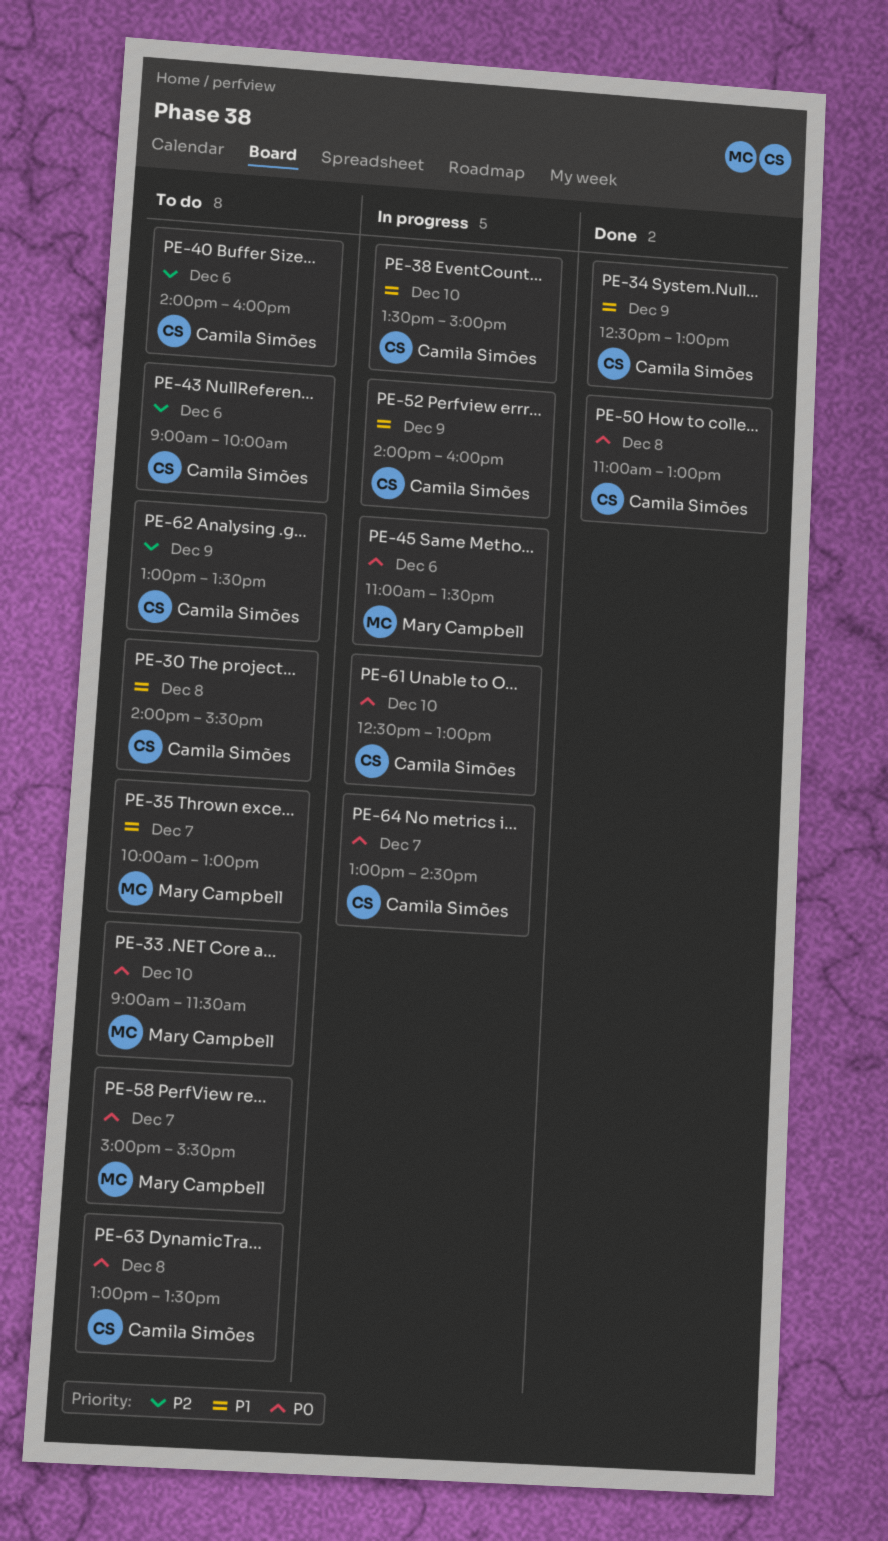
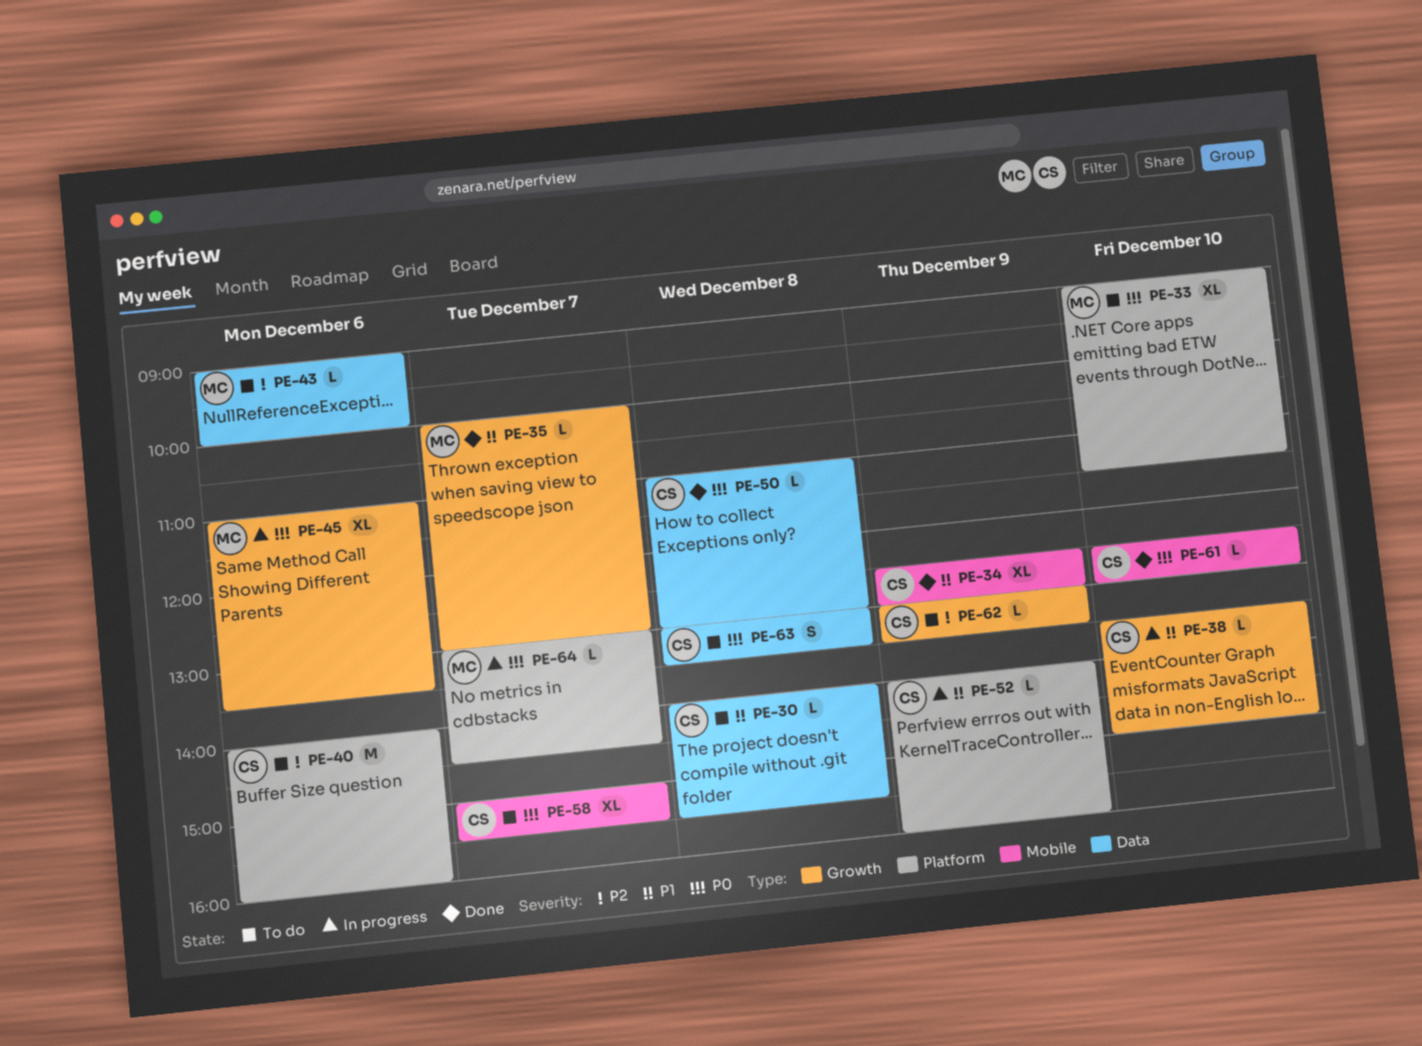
PE-35, status: To do -> Done
PE-43, owner: Camila Simões -> Mary Campbell
PE-58, owner: Mary Campbell -> Camila Simões
PE-61, status: In progress -> Done
PE-64, owner: Camila Simões -> Mary Campbell

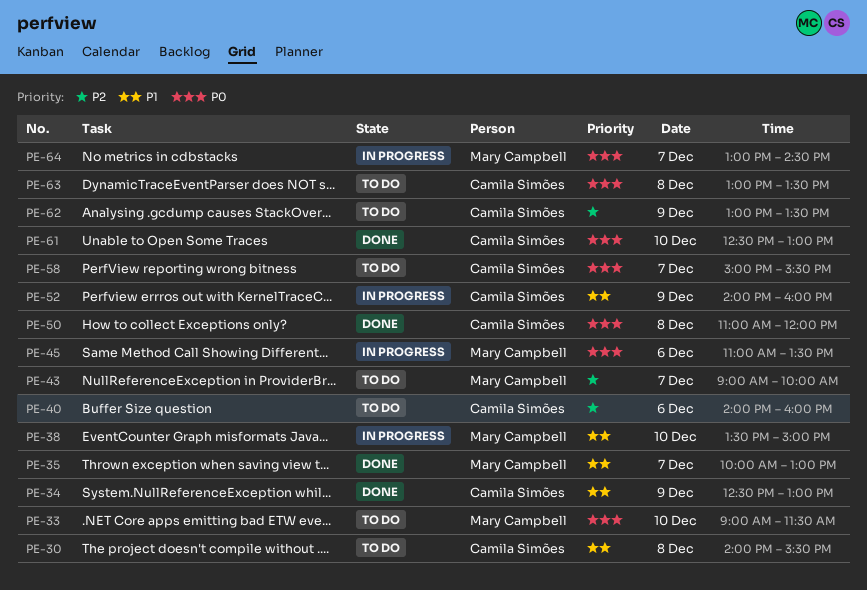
PE-38, owner: Camila Simões -> Mary Campbell
PE-43, day: Dec 6 -> Dec 7
PE-50, ends: 13:00 -> 12:00

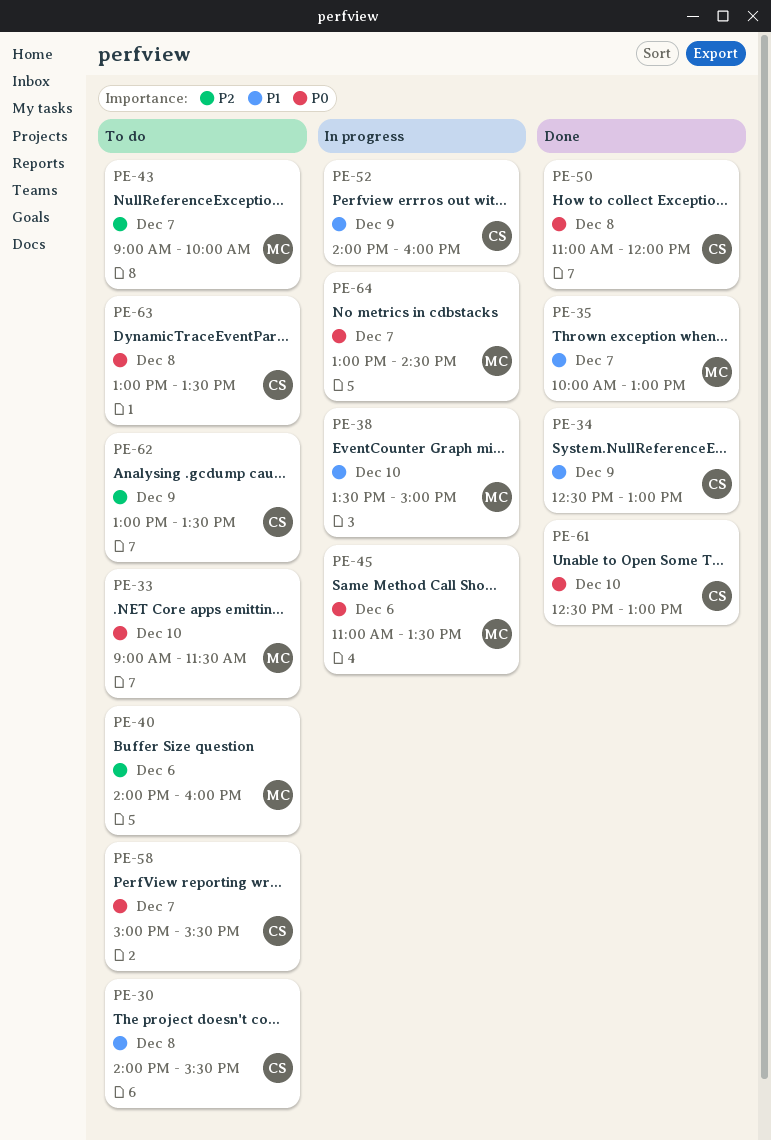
PE-40, owner: Camila Simões -> Mary Campbell

